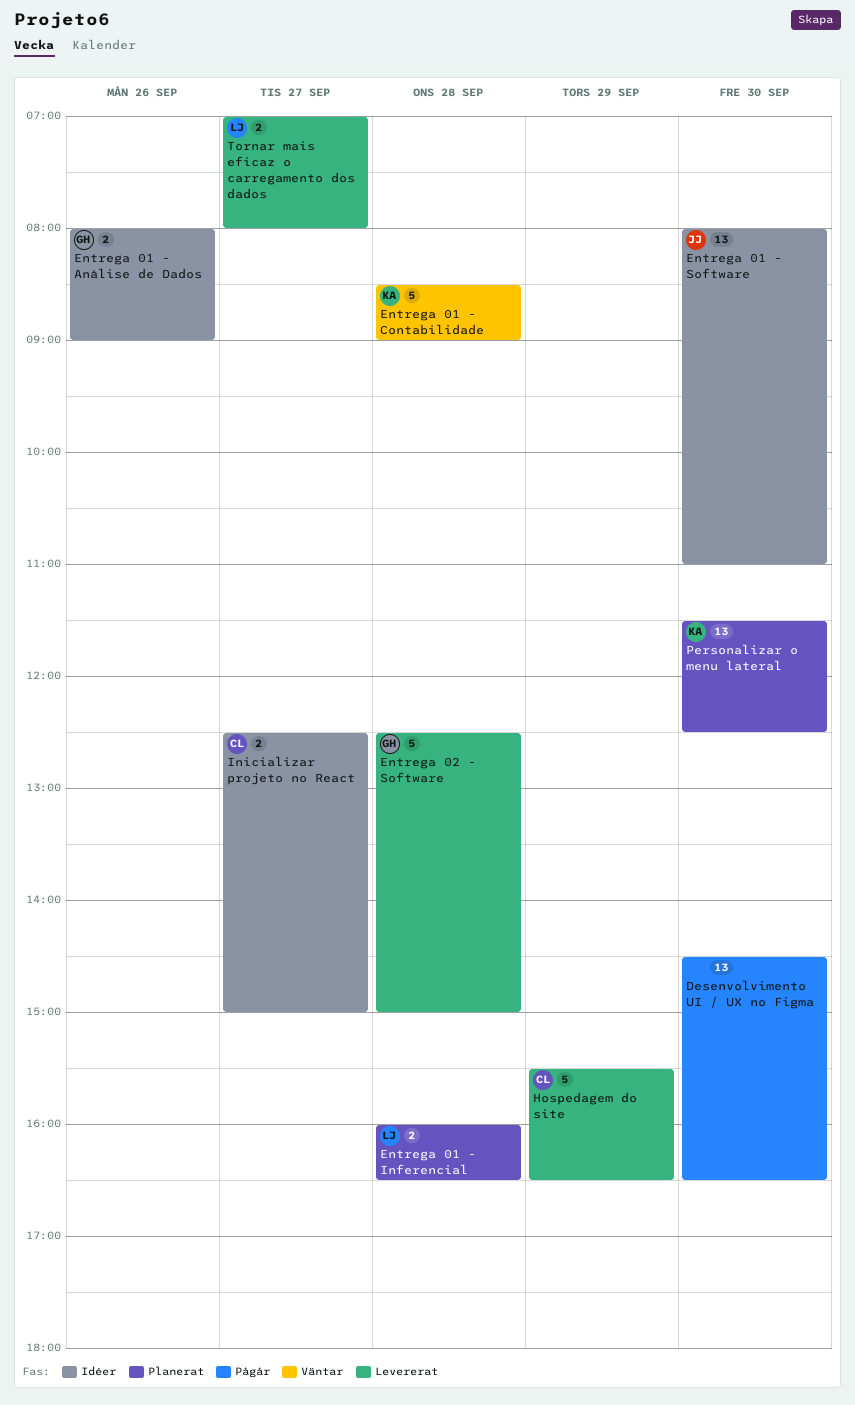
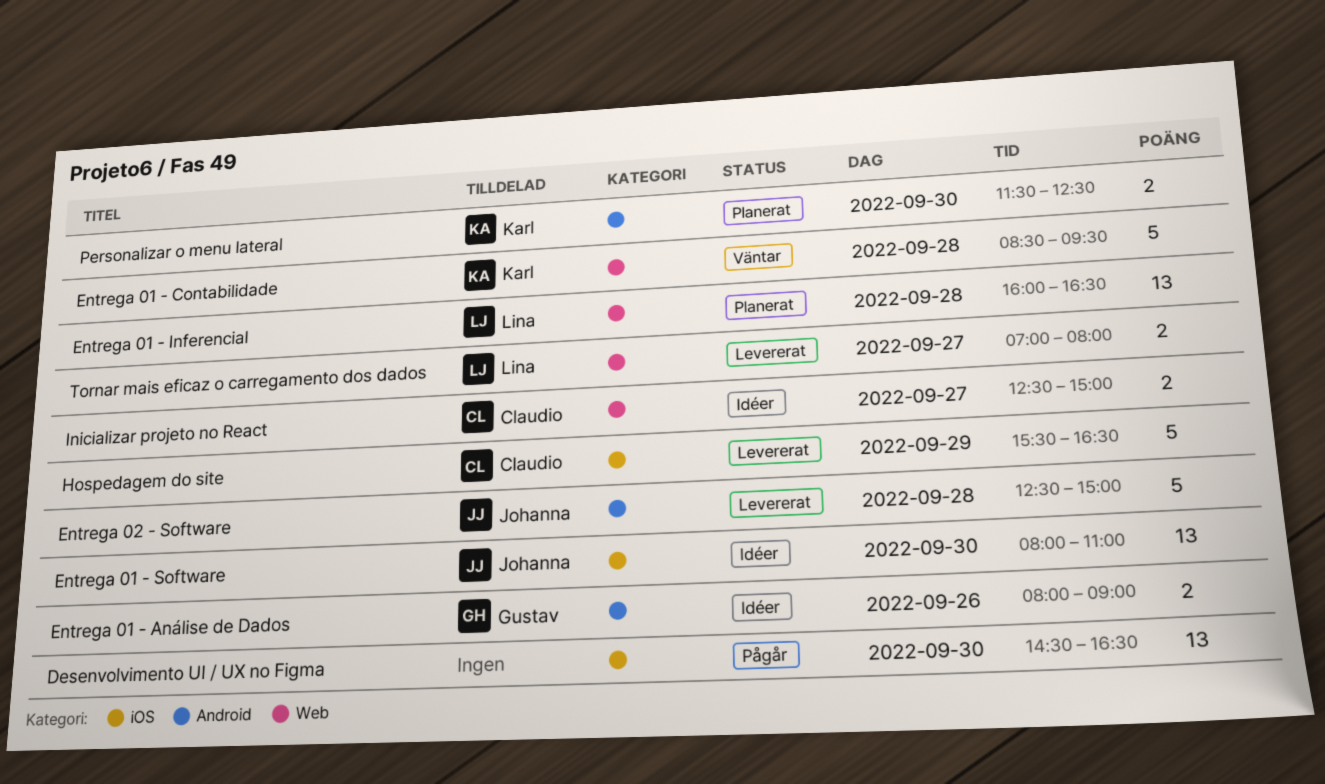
Entrega 01 - Contabilidade, ends: 09:00 -> 09:30
Entrega 01 - Inferencial, estimate: 2 -> 13
Entrega 02 - Software, owner: Gustav -> Johanna
Personalizar o menu lateral, estimate: 13 -> 2

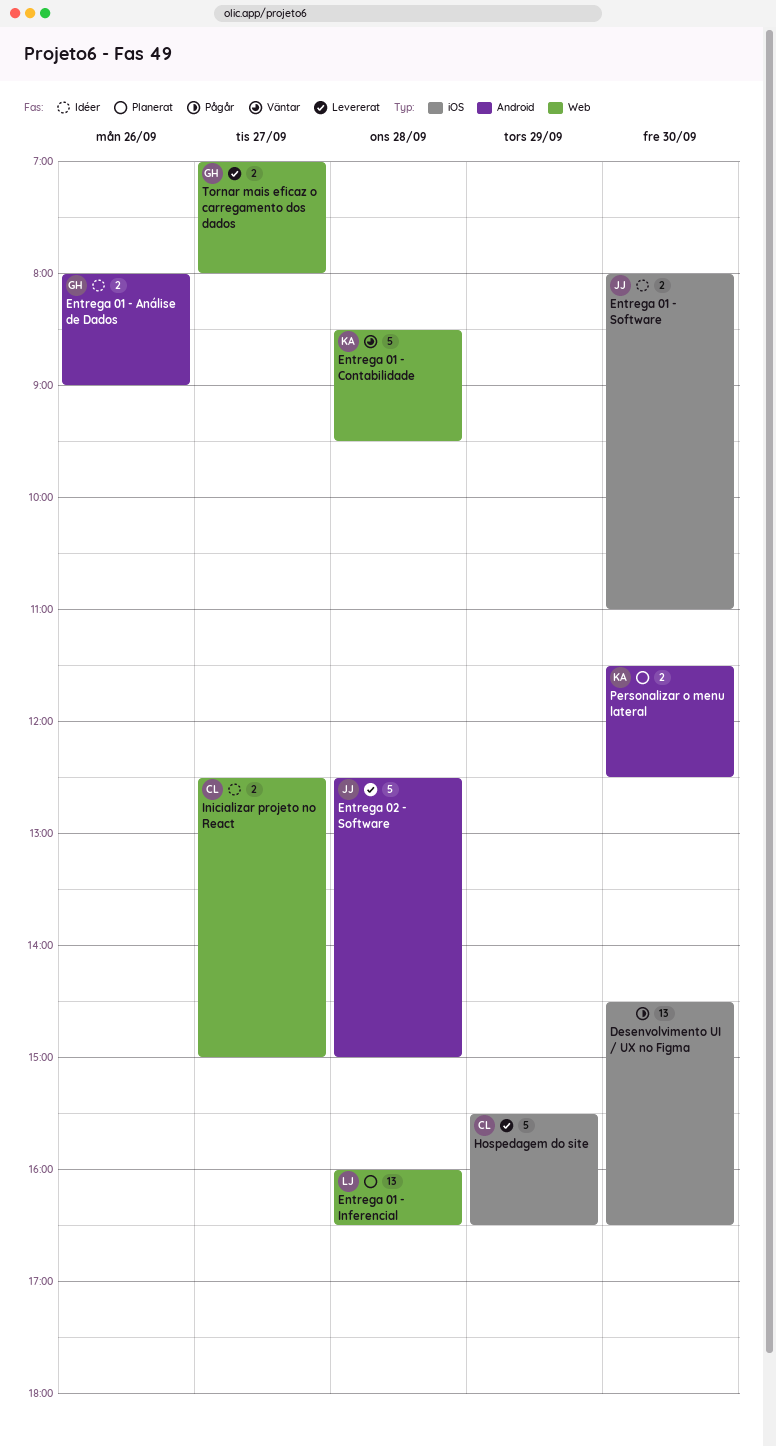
Entrega 01 - Software, estimate: 13 -> 2
Tornar mais eficaz o carregamento dos dados, owner: Lina -> Gustav

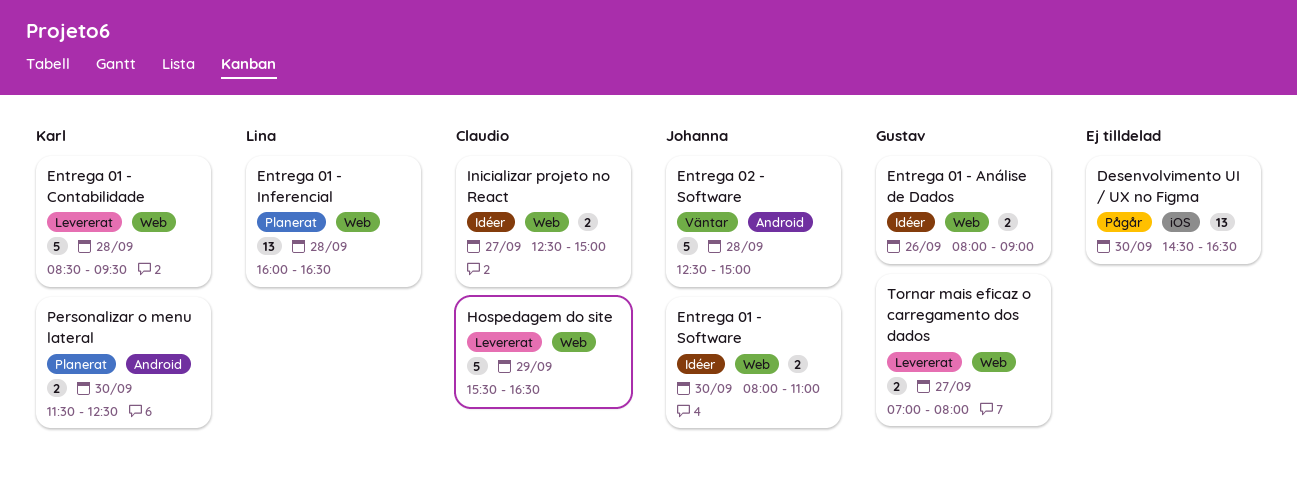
Entrega 01 - Análise de Dados, label: Android -> Web
Entrega 01 - Contabilidade, status: Väntar -> Levererat
Entrega 01 - Software, label: iOS -> Web
Entrega 02 - Software, status: Levererat -> Väntar
Hospedagem do site, label: iOS -> Web

